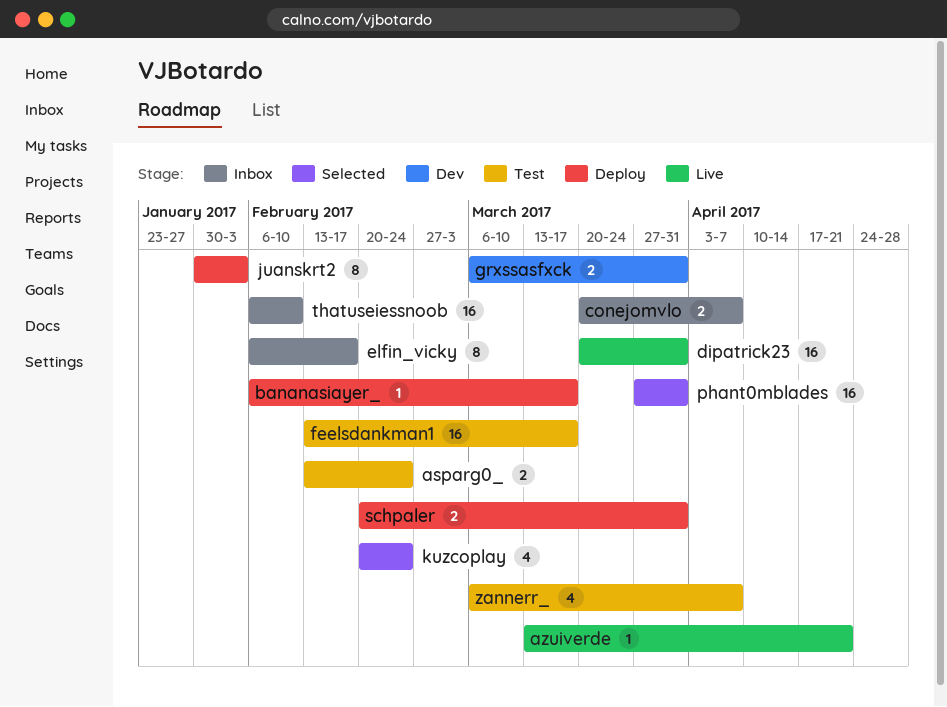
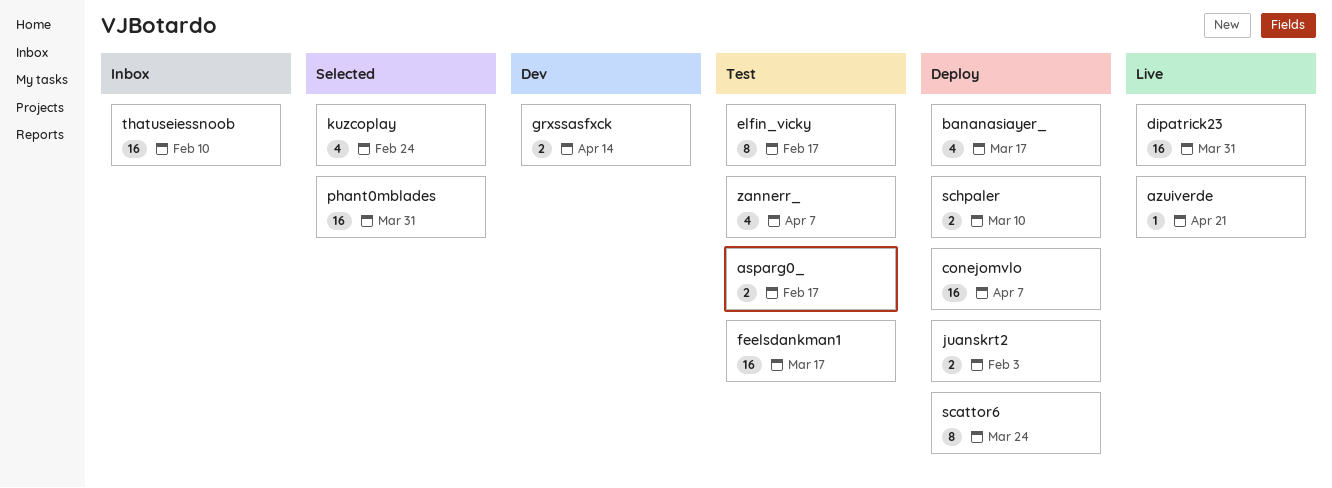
asparg0_, due: Feb 24 -> Feb 17
bananasiayer_, estimate: 1 -> 4
conejomvlo, status: Inbox -> Deploy
conejomvlo, estimate: 2 -> 16
elfin_vicky, status: Inbox -> Test
grxssasfxck, due: Mar 31 -> Apr 14
juanskrt2, estimate: 8 -> 2
scattor6: none -> present
schpaler, due: Mar 31 -> Mar 10

